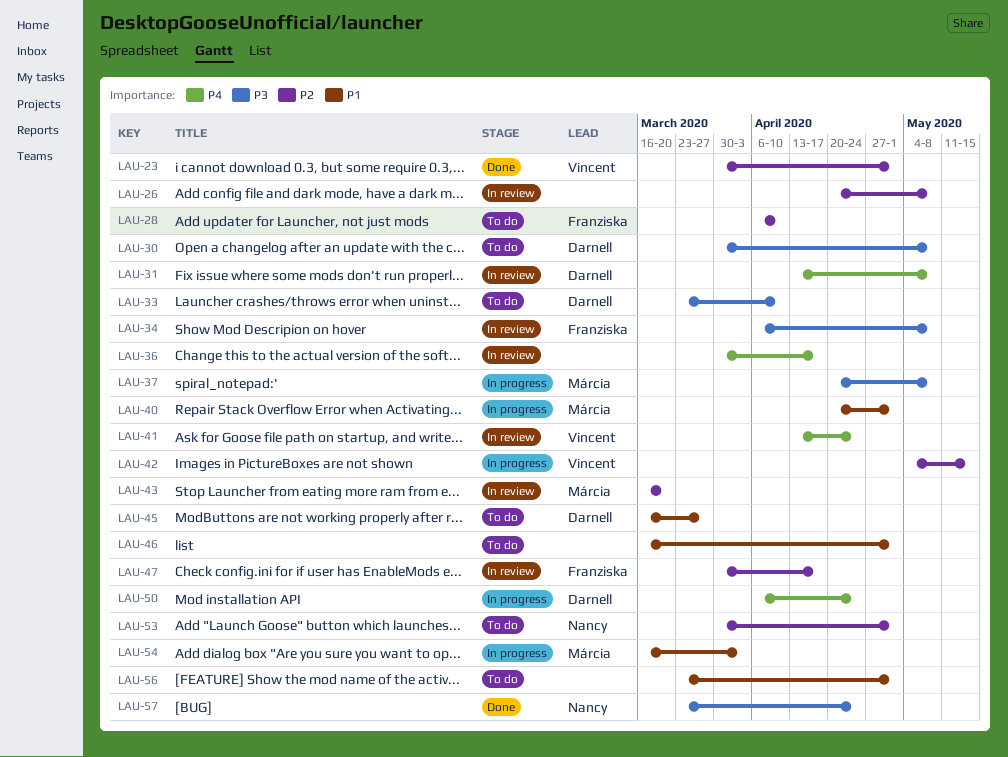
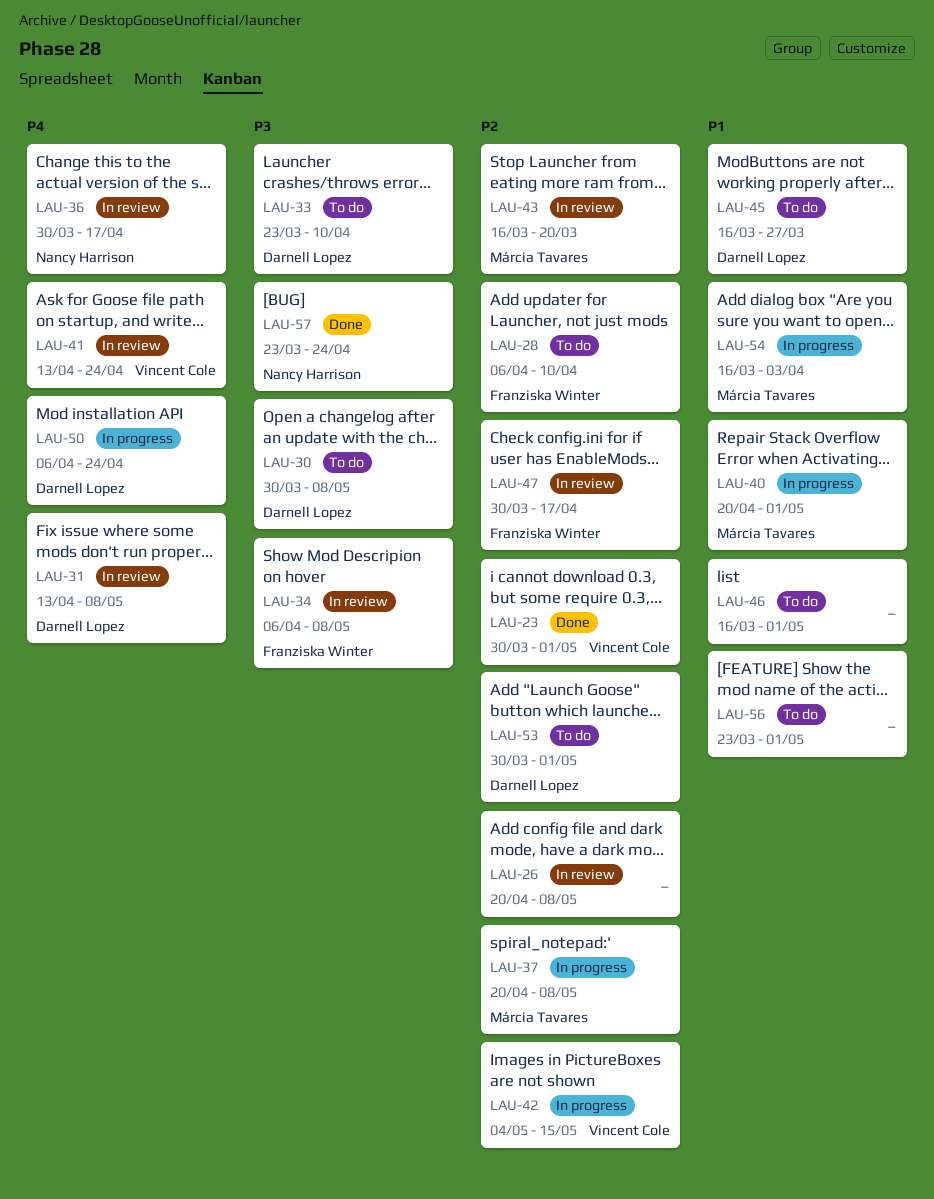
LAU-36, owner: none -> Nancy Harrison
LAU-37, priority: P3 -> P2
LAU-53, owner: Nancy Harrison -> Darnell Lopez

